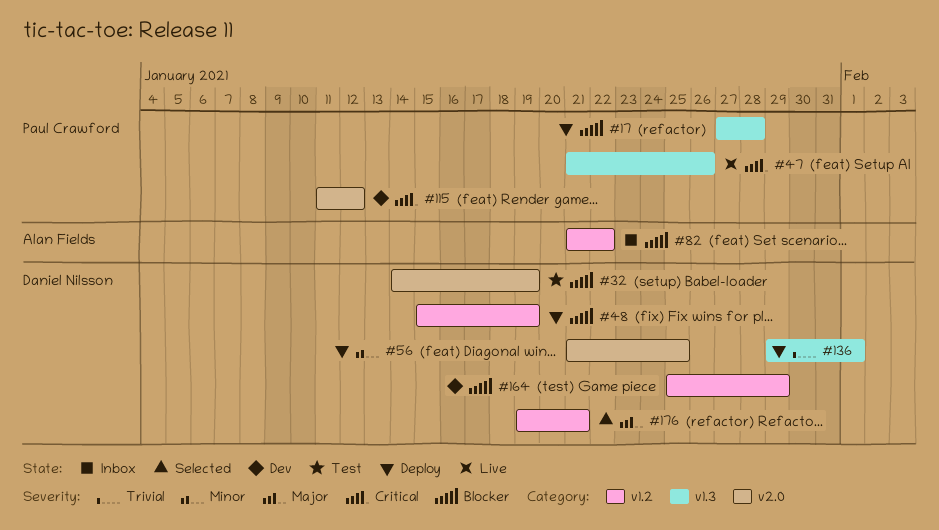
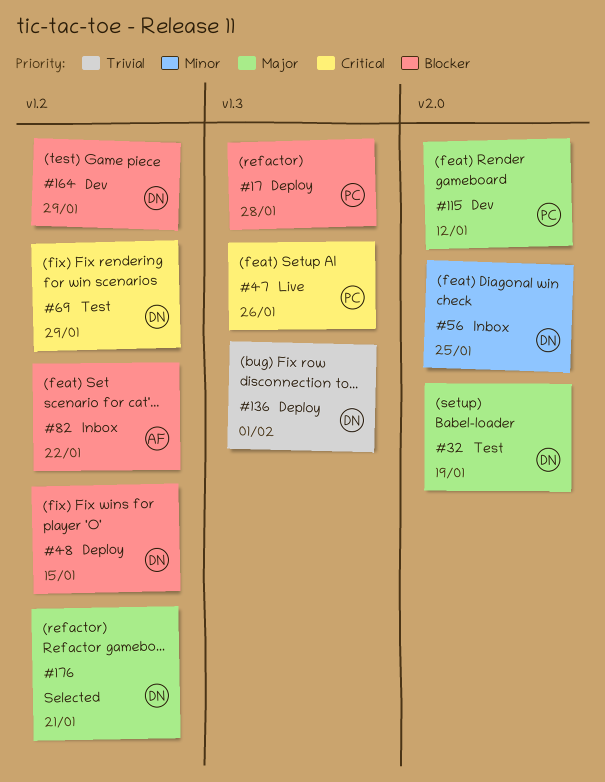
#32, priority: Blocker -> Major
#48, due: Jan 19 -> Jan 15
#56, status: Deploy -> Inbox
#69: none -> present
#115, priority: Critical -> Major

